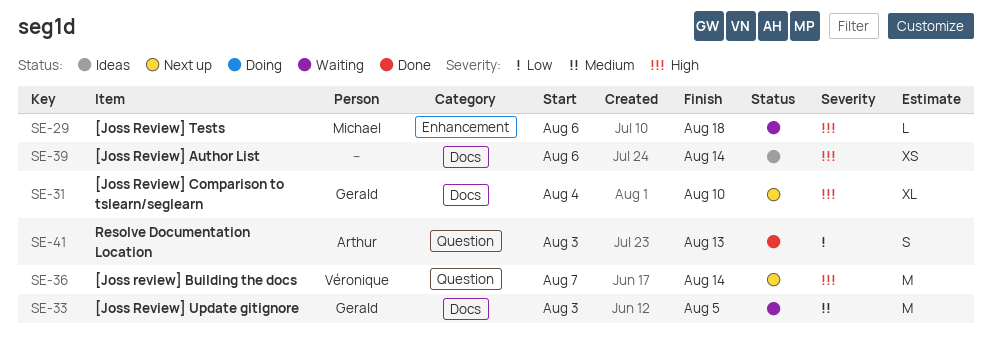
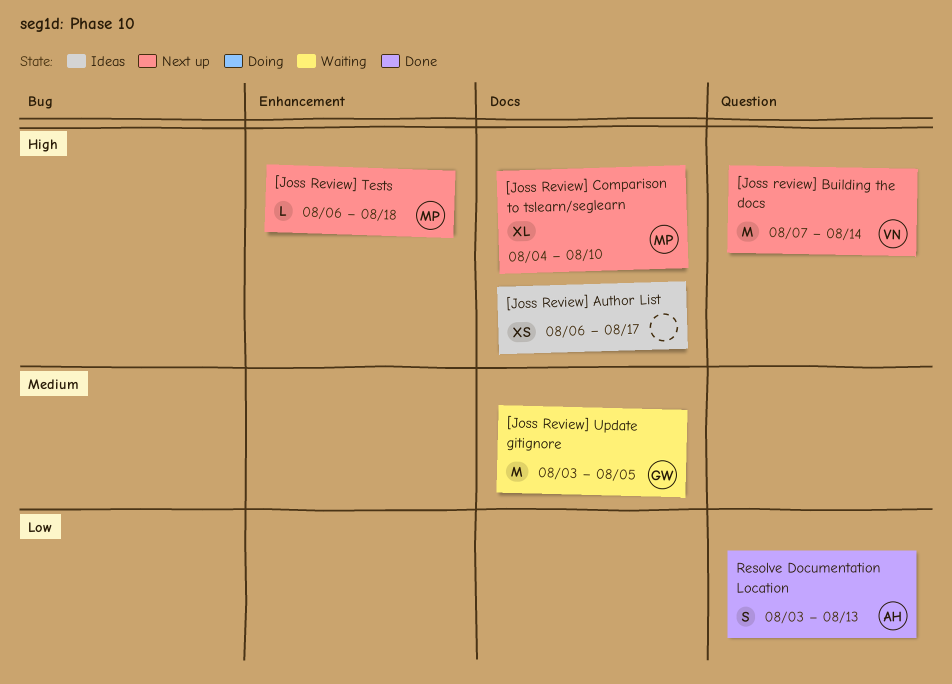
[Joss Review] Author List, due: Aug 14 -> Aug 17
[Joss Review] Comparison to tslearn/seglearn, owner: Gerald -> Michael
[Joss Review] Tests, status: Waiting -> Next up

